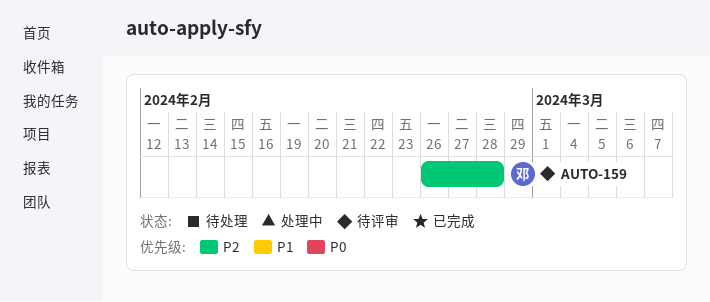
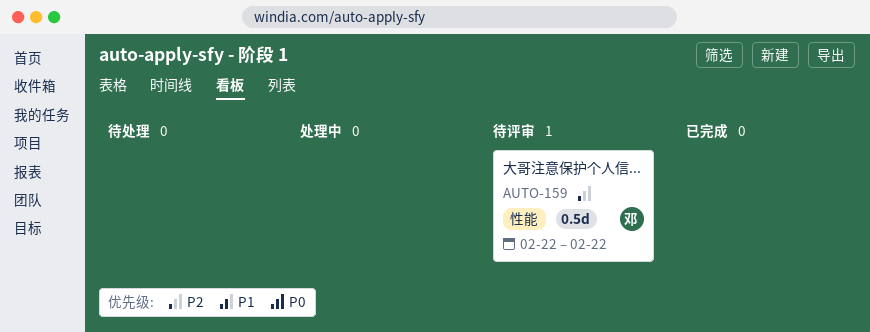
AUTO-159, start: Feb 26 -> Feb 22
AUTO-159, due: Feb 28 -> Feb 22

